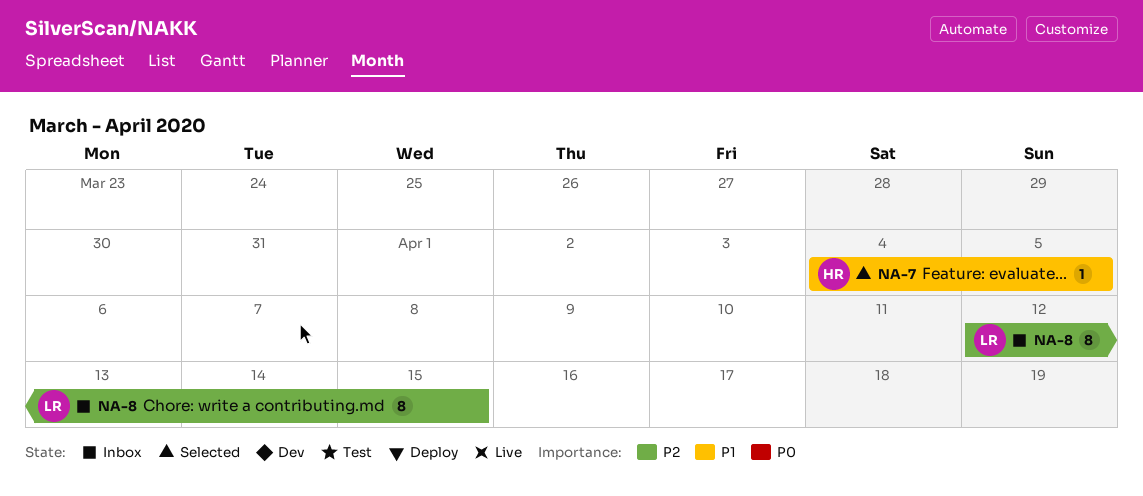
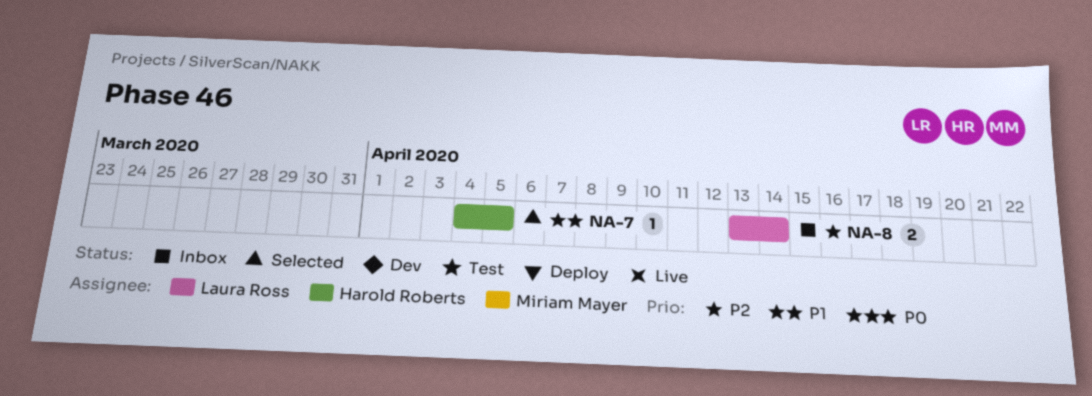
NA-8, estimate: 8 -> 2
NA-8, start: Apr 12 -> Apr 13
NA-8, due: Apr 15 -> Apr 14

